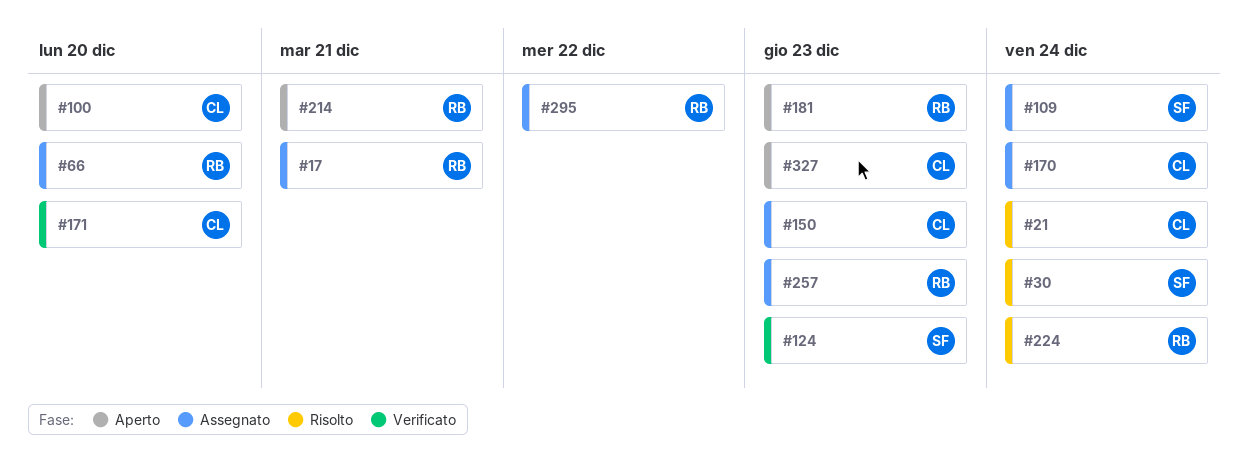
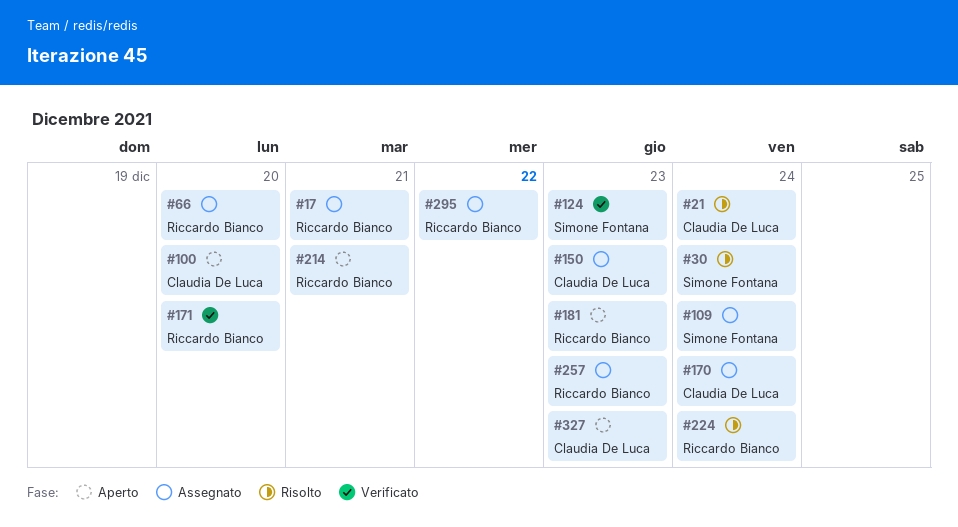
#171, owner: Claudia De Luca -> Riccardo Bianco

